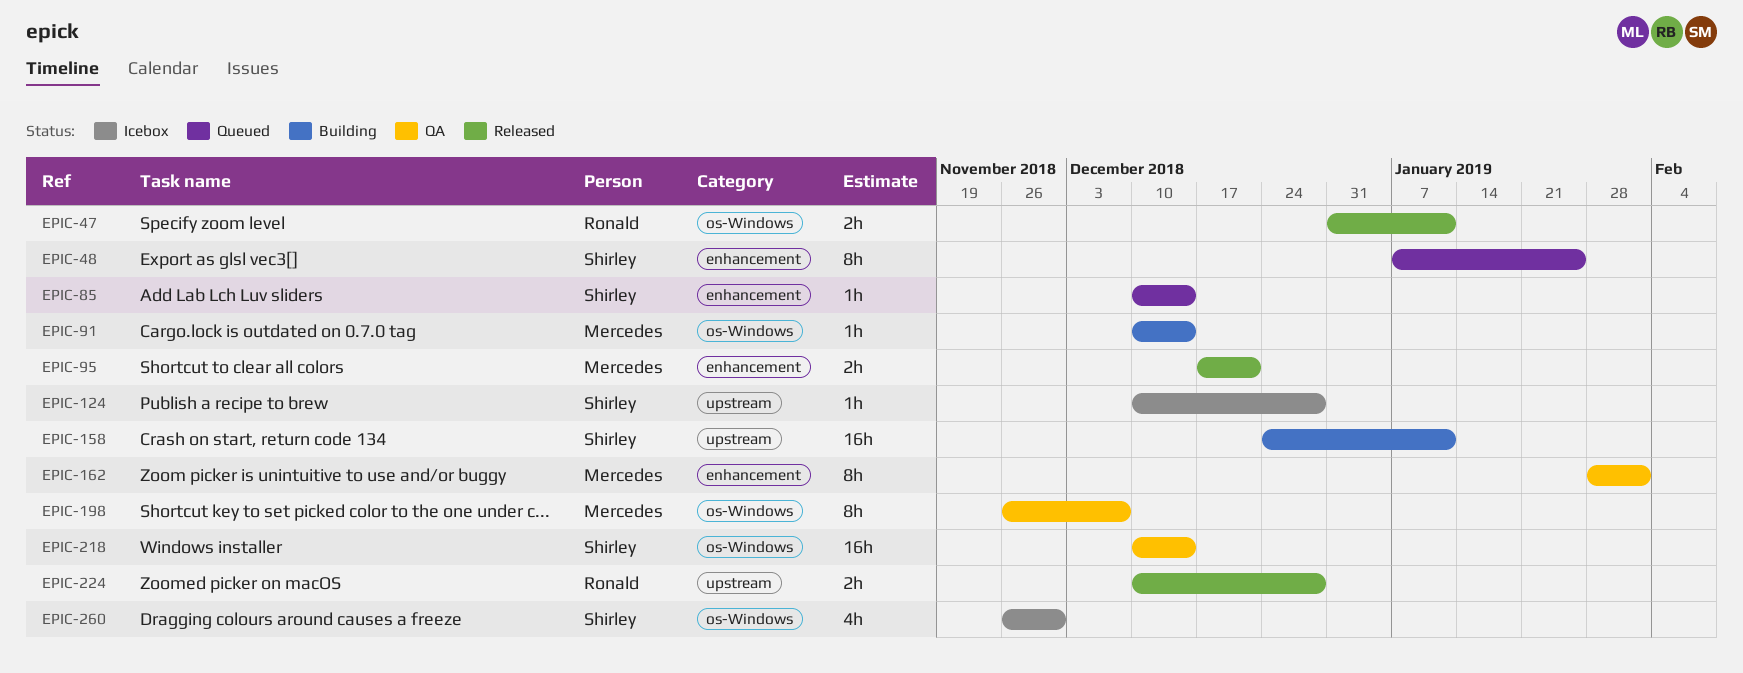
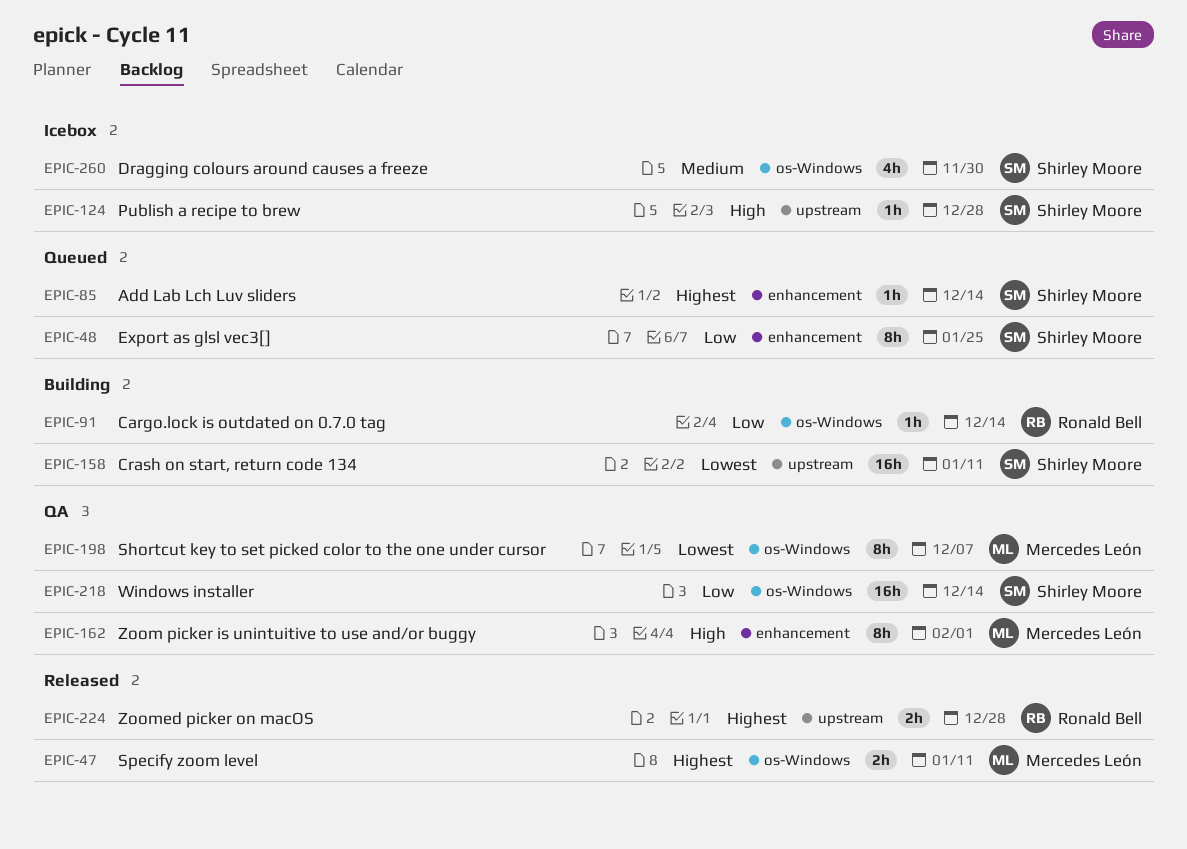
EPIC-47, owner: Ronald Bell -> Mercedes León
EPIC-91, owner: Mercedes León -> Ronald Bell
EPIC-95: present -> none

